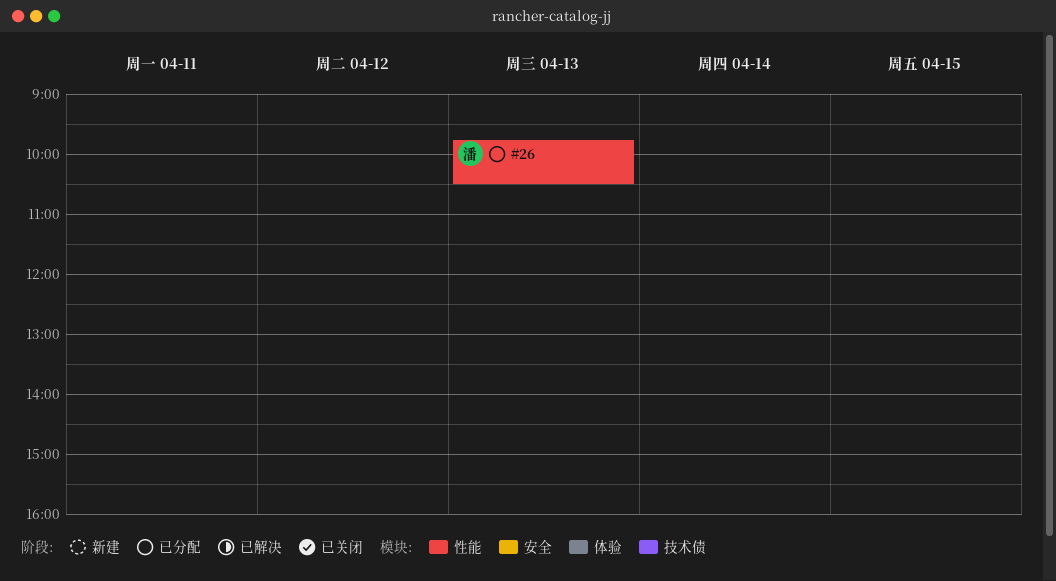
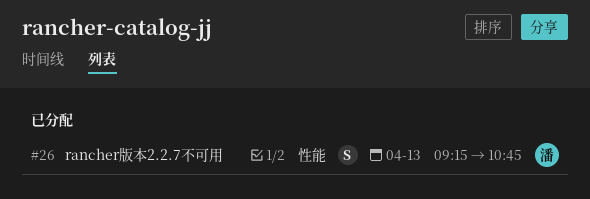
#26, begins: 09:45 -> 09:15
#26, ends: 10:30 -> 10:45

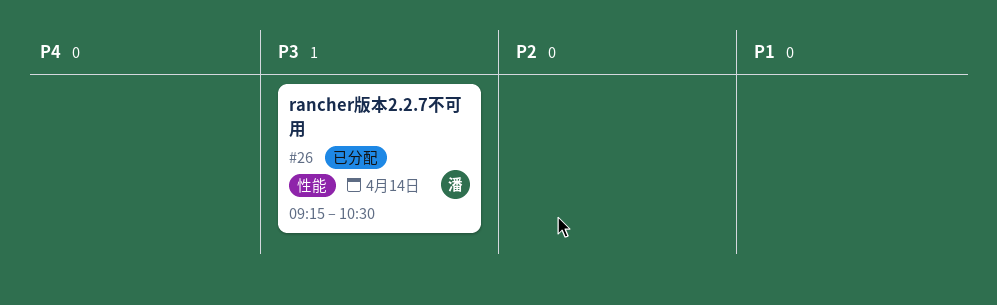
#26, day: Apr 13 -> Apr 14
#26, ends: 10:45 -> 10:30

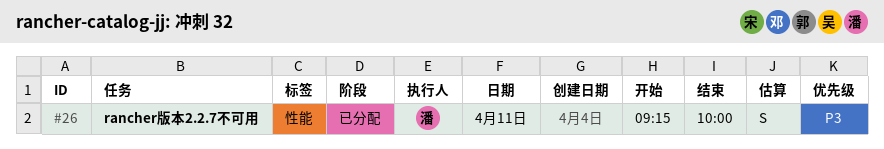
#26, day: Apr 14 -> Apr 11
#26, ends: 10:30 -> 10:00

